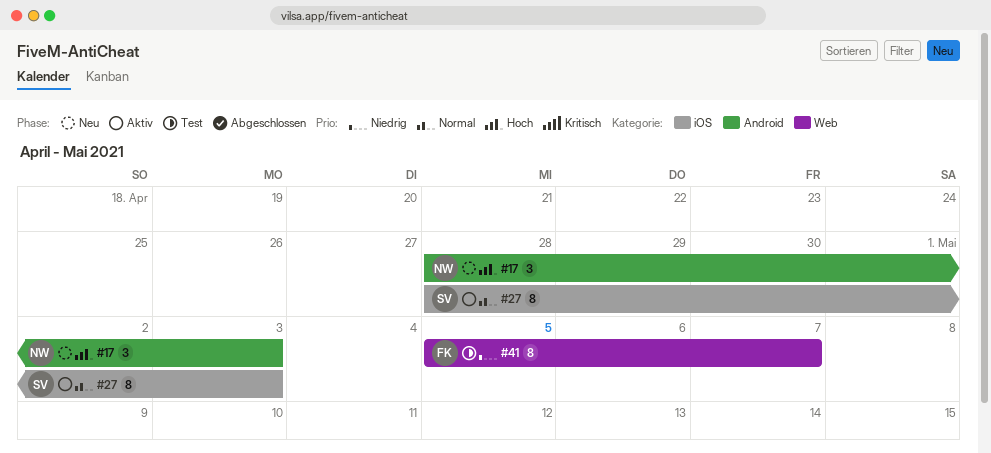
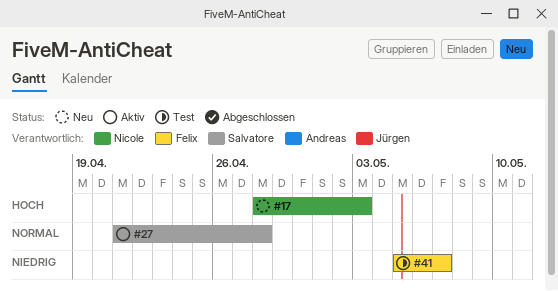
#27, start: Apr 28 -> Apr 21
#27, due: May 3 -> Apr 28

